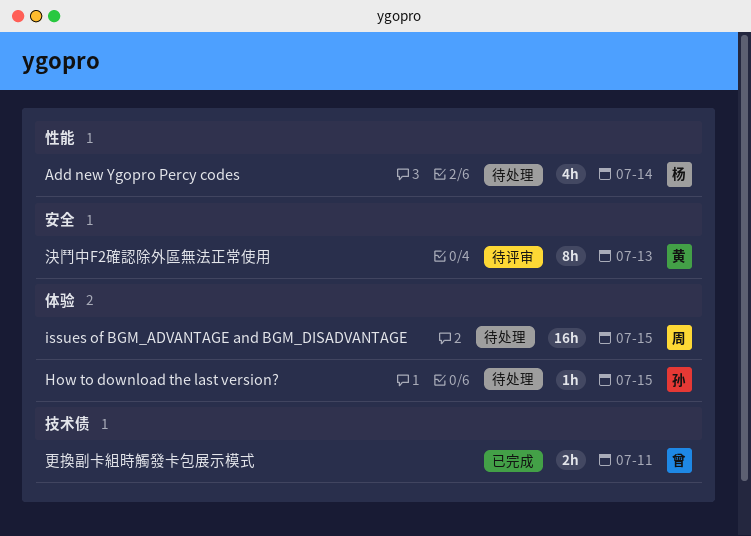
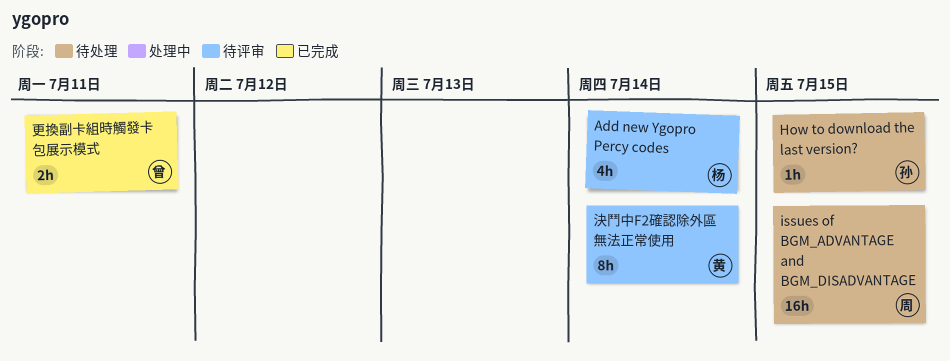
Add new Ygopro Percy codes, status: 待处理 -> 待评审
決鬥中F2確認除外區無法正常使用, due: Jul 13 -> Jul 14

